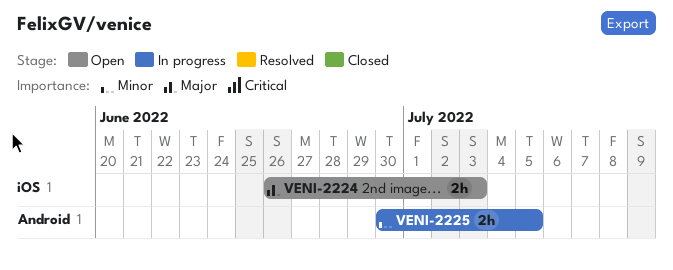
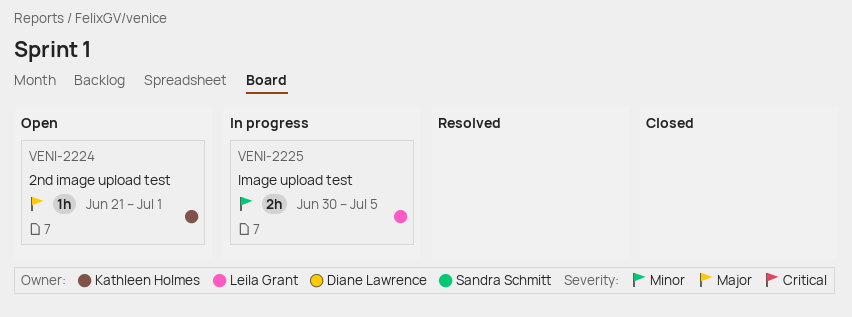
VENI-2224, estimate: 2h -> 1h
VENI-2224, start: Jun 26 -> Jun 21
VENI-2224, due: Jul 3 -> Jul 1

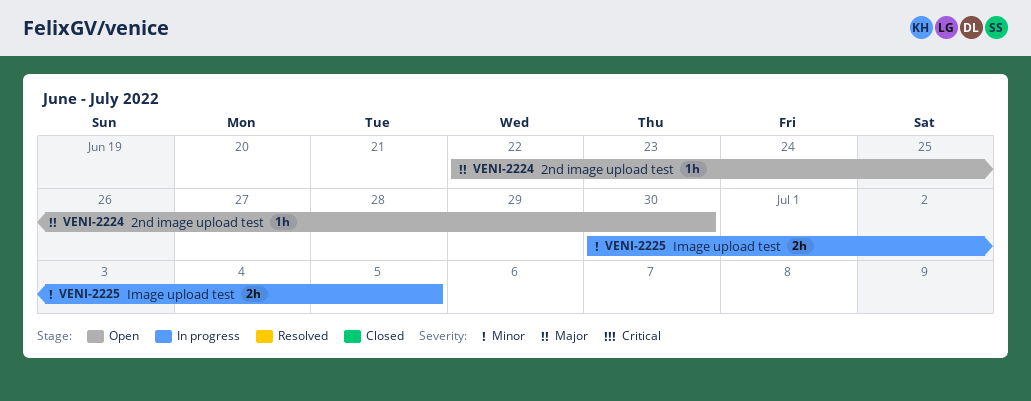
VENI-2224, start: Jun 21 -> Jun 22
VENI-2224, due: Jul 1 -> Jun 30

